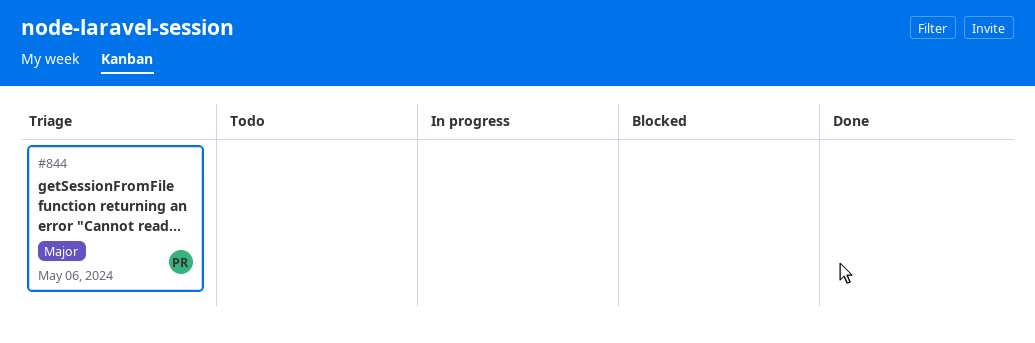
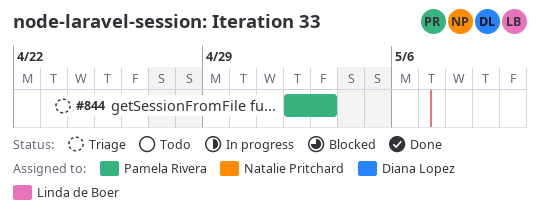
#844, due: May 6 -> May 3

